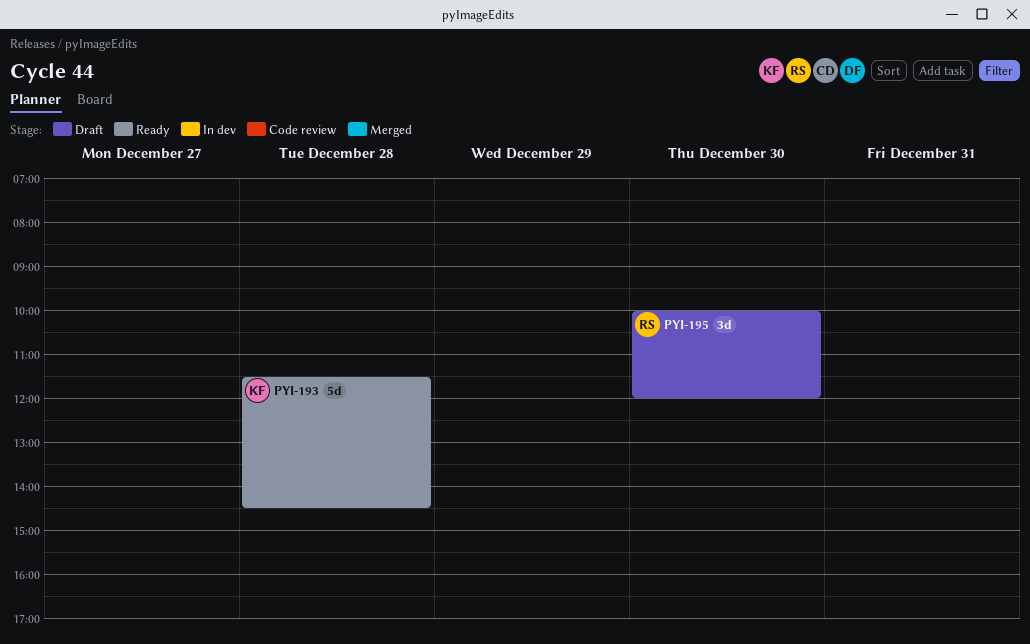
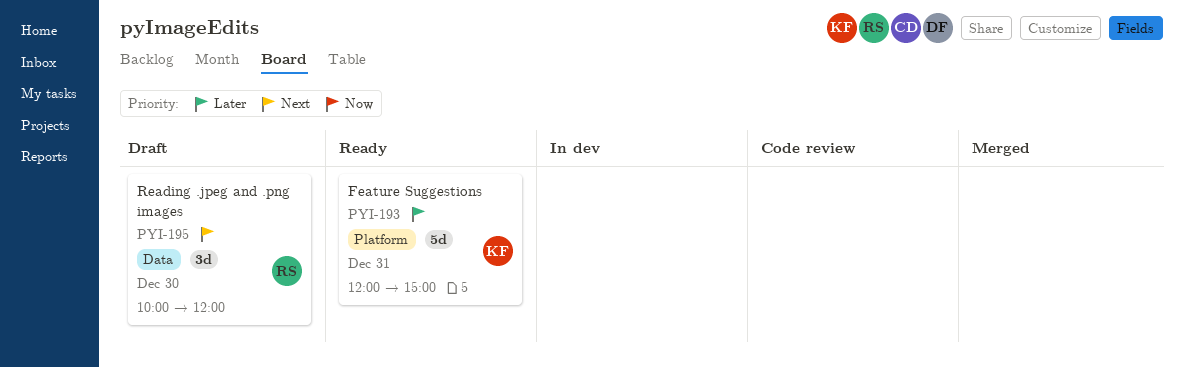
PYI-193, day: Dec 28 -> Dec 31
PYI-193, begins: 11:30 -> 12:00
PYI-193, ends: 14:30 -> 15:00

